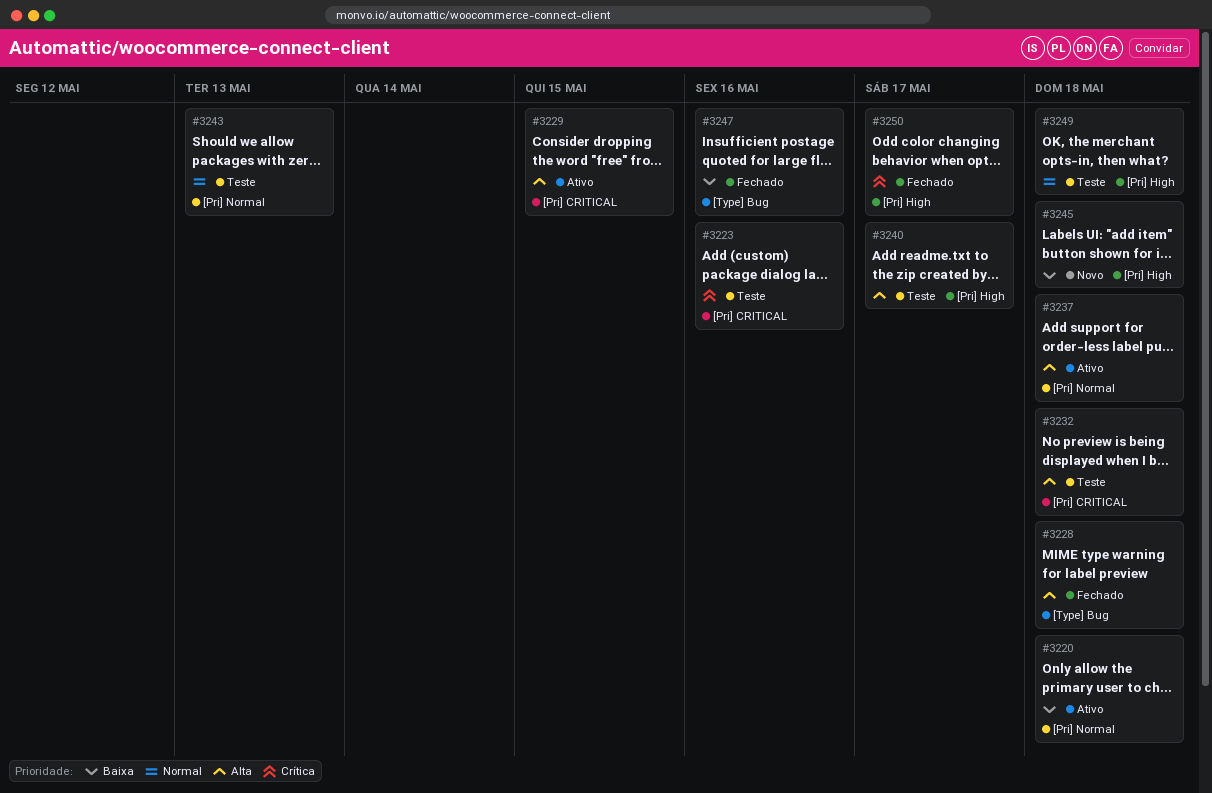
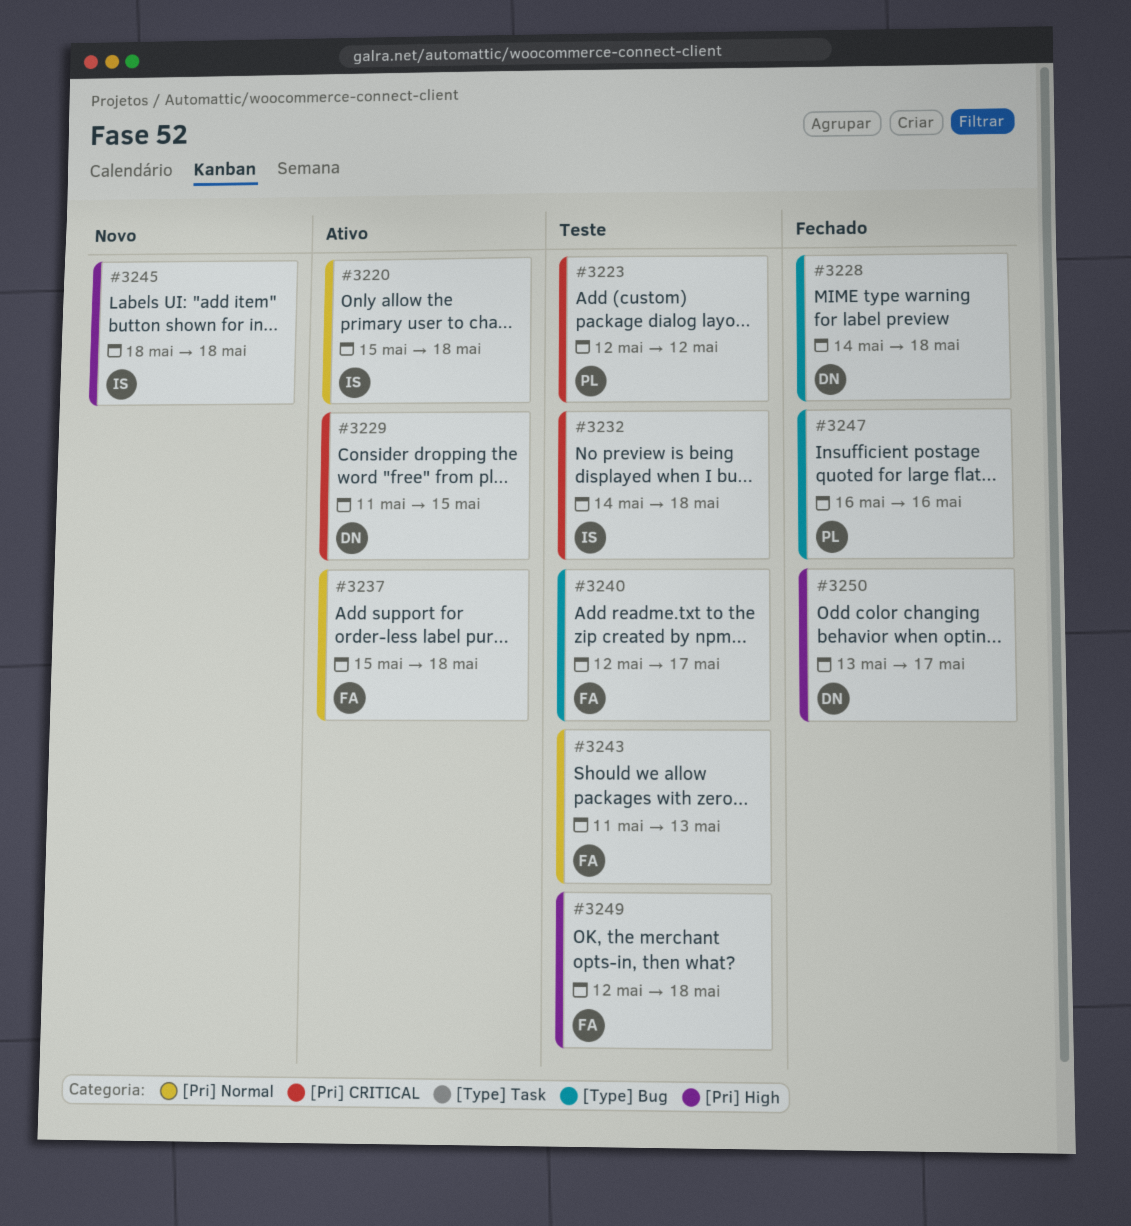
#3223, due: May 16 -> May 12
#3240, label: [Pri] High -> [Type] Bug

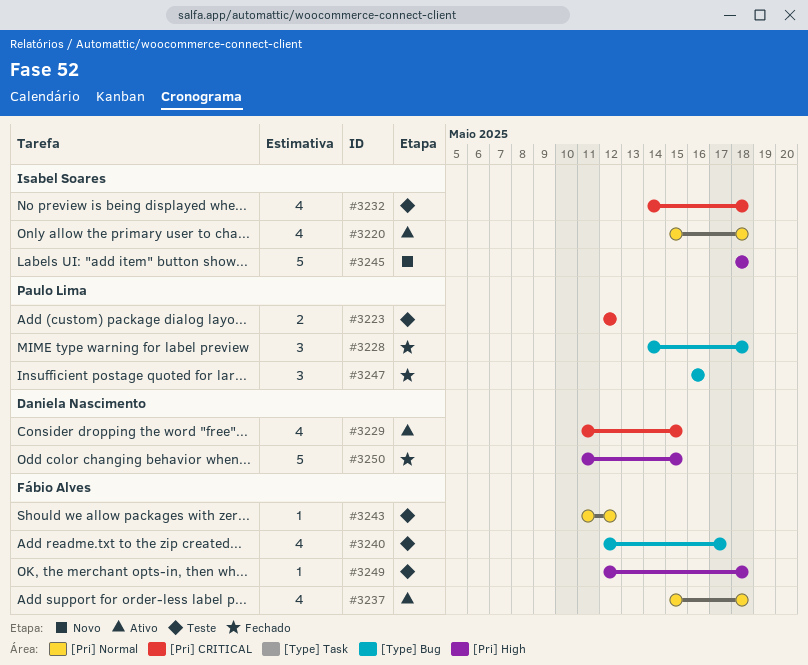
#3228, owner: Daniela Nascimento -> Paulo Lima
#3243, due: May 13 -> May 12
#3250, start: May 13 -> May 11
#3250, due: May 17 -> May 15

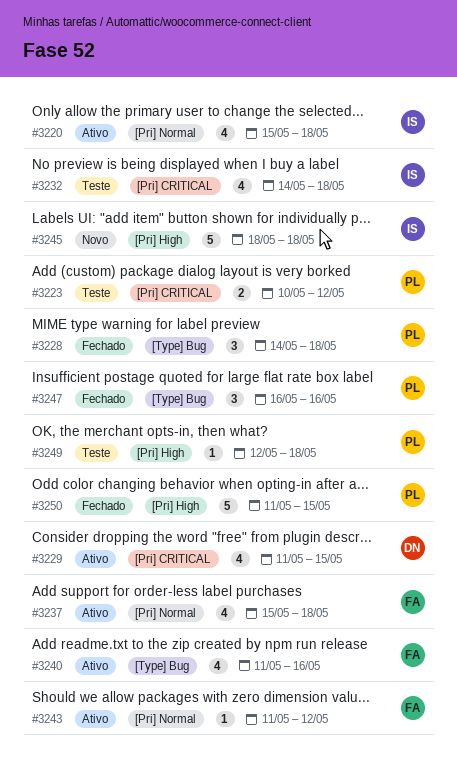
#3223, start: May 12 -> May 10
#3240, status: Teste -> Ativo
#3240, start: May 12 -> May 11
#3240, due: May 17 -> May 16
#3243, status: Teste -> Ativo
#3249, owner: Fábio Alves -> Paulo Lima
#3250, owner: Daniela Nascimento -> Paulo Lima

